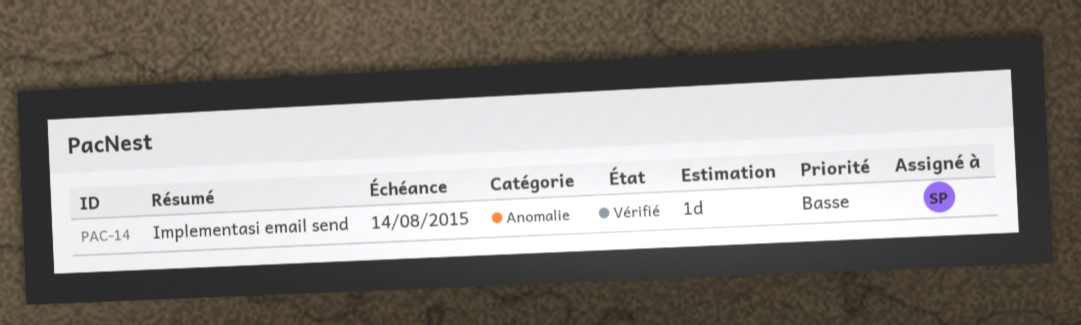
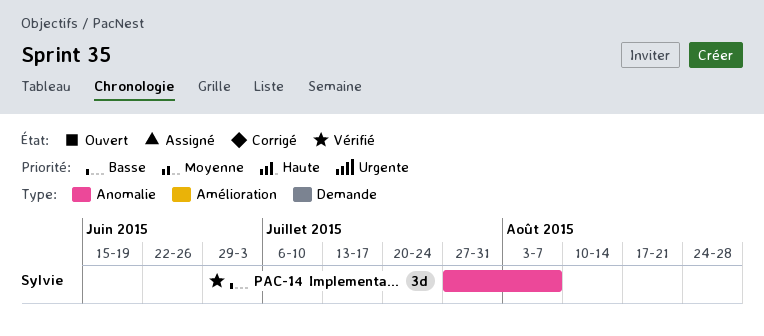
PAC-14, estimate: 1d -> 3d
PAC-14, due: Aug 14 -> Aug 7

